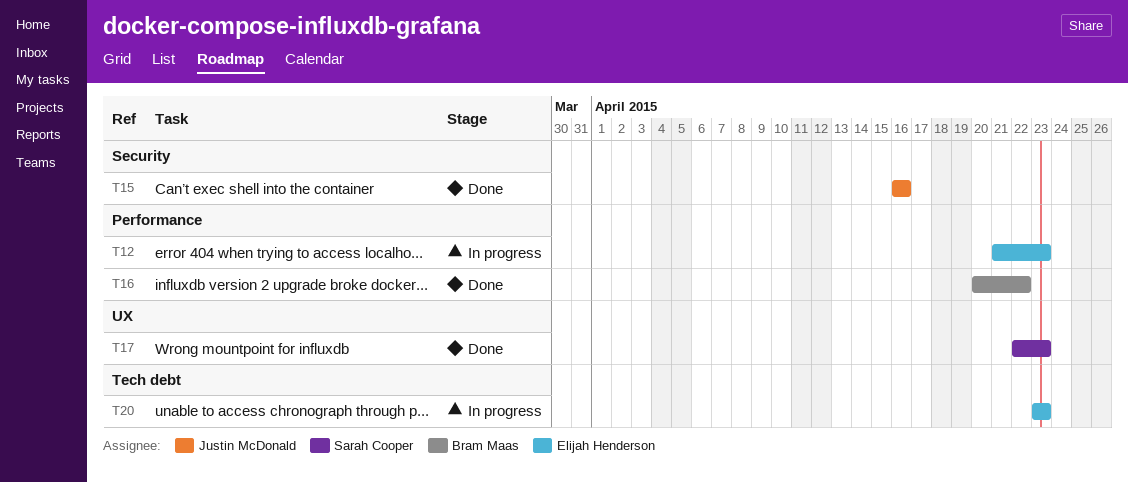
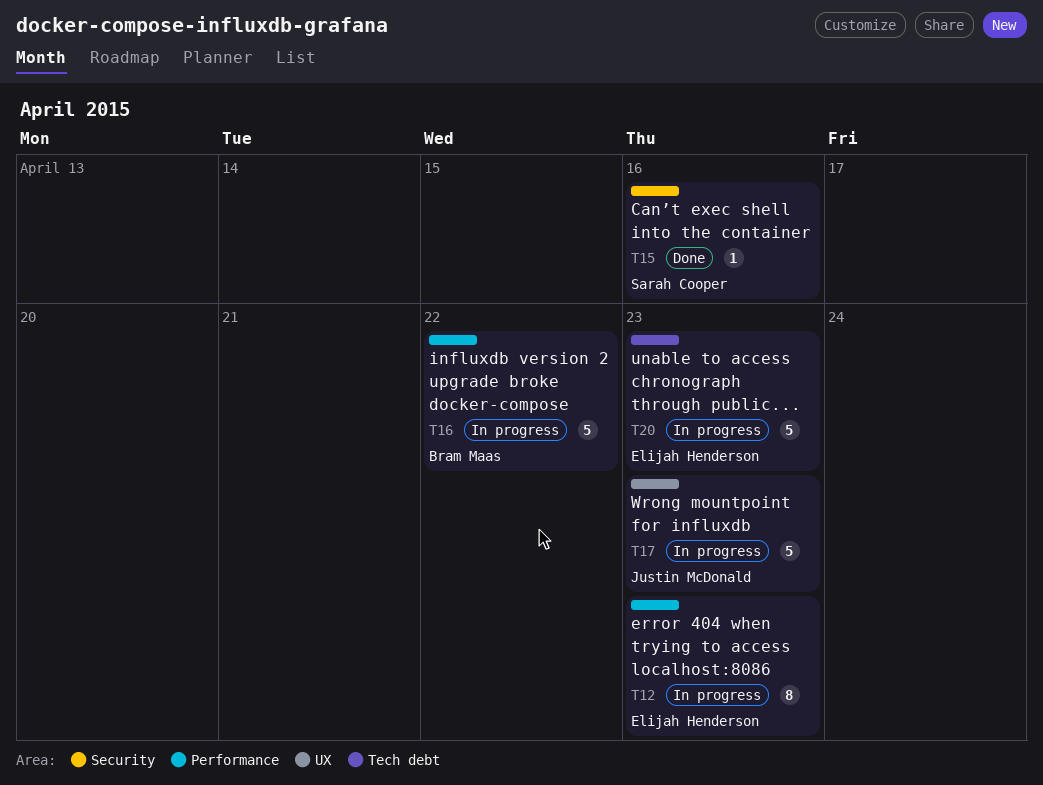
T15, owner: Justin McDonald -> Sarah Cooper
T16, status: Done -> In progress
T17, status: Done -> In progress
T17, owner: Sarah Cooper -> Justin McDonald

